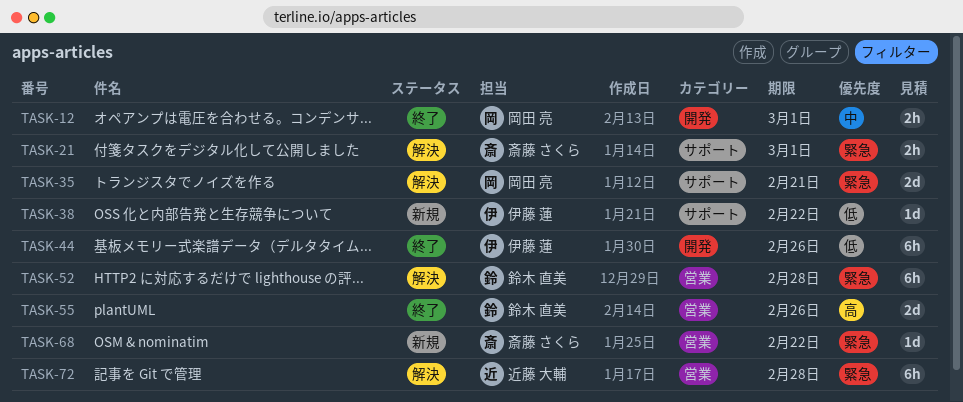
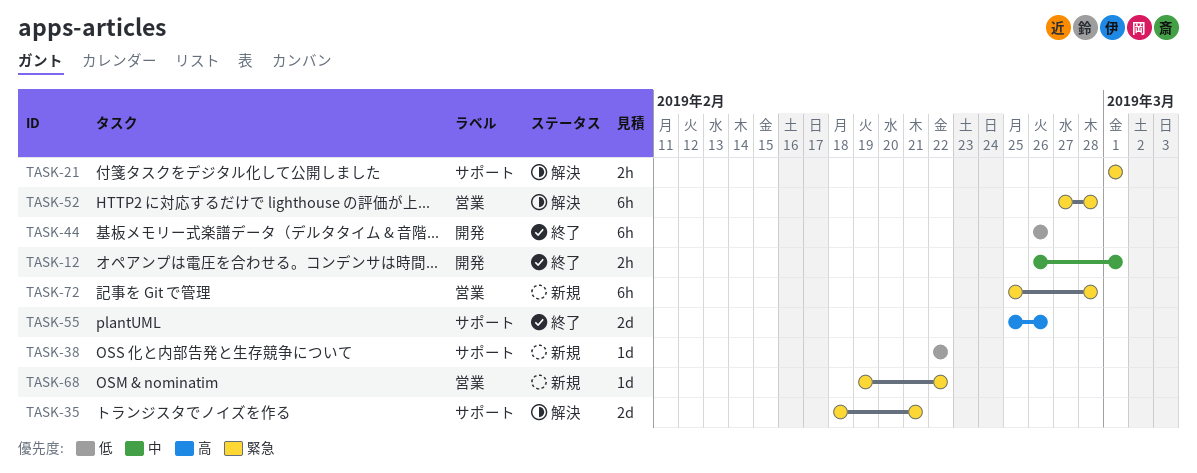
TASK-55, label: 営業 -> サポート
TASK-72, status: 解決 -> 新規

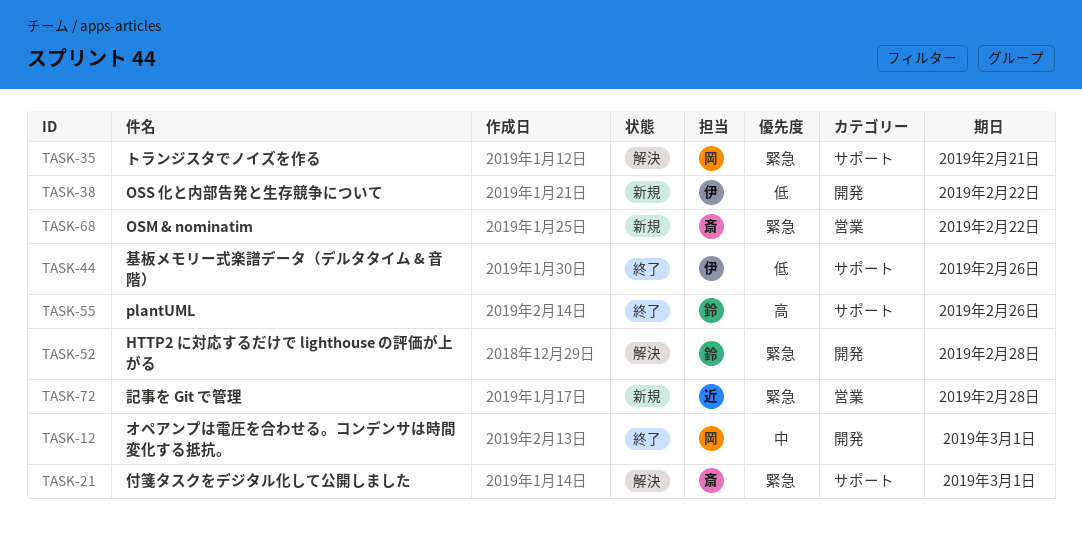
TASK-38, label: サポート -> 開発
TASK-44, label: 開発 -> サポート
TASK-52, label: 営業 -> 開発

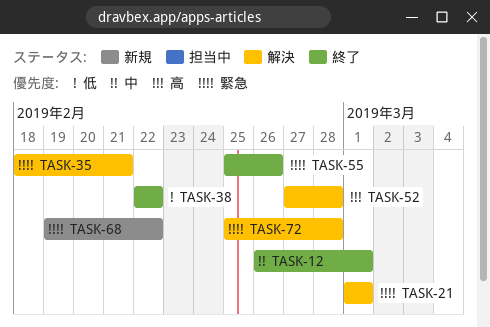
TASK-38, status: 新規 -> 終了
TASK-44: present -> none
TASK-52, priority: 緊急 -> 高
TASK-55, priority: 高 -> 緊急
TASK-72, status: 新規 -> 解決

